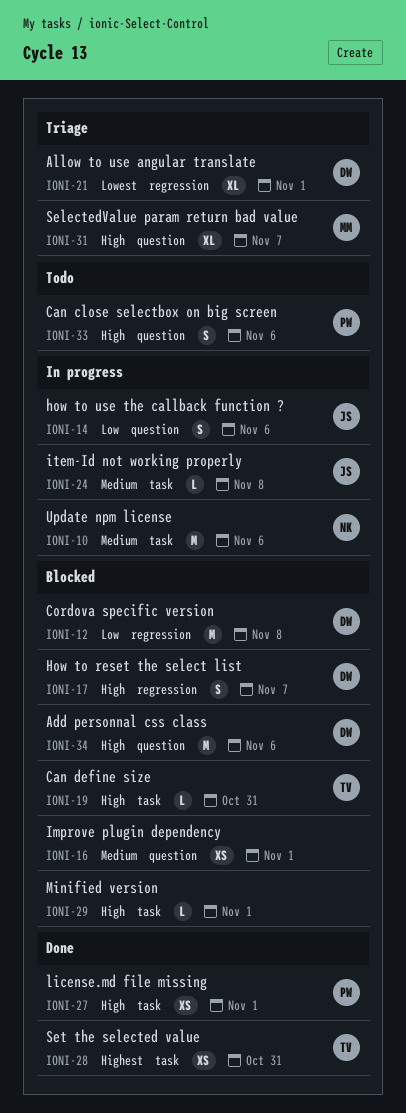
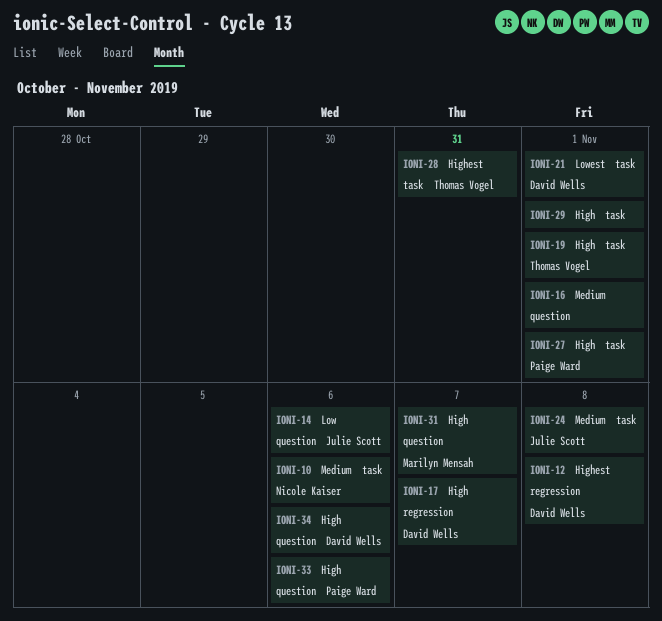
IONI-12, priority: Low -> Highest
IONI-19, due: Oct 31 -> Nov 1
IONI-21, label: regression -> task

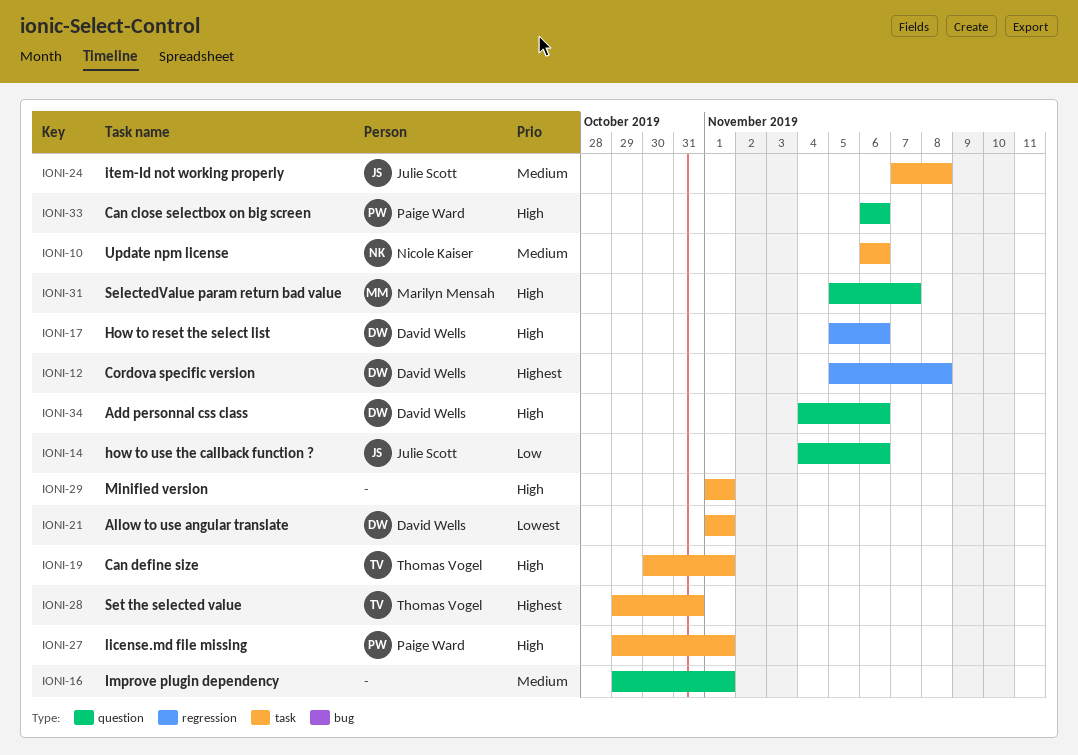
IONI-17, due: Nov 7 -> Nov 6

